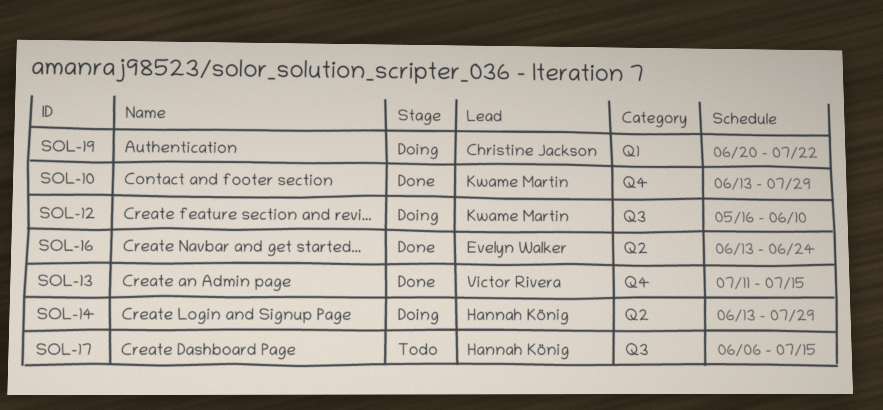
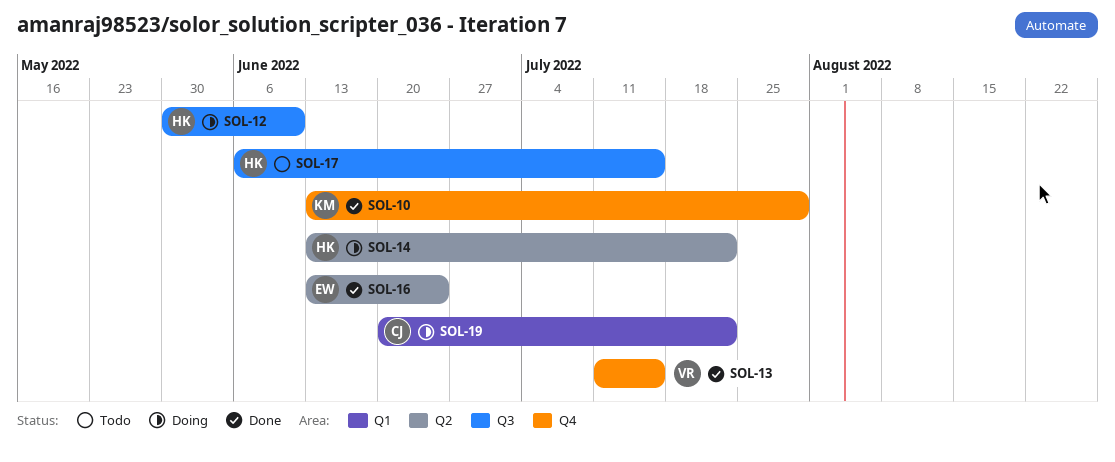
SOL-12, owner: Kwame Martin -> Hannah König
SOL-12, start: May 16 -> May 30
SOL-14, due: Jul 29 -> Jul 22

